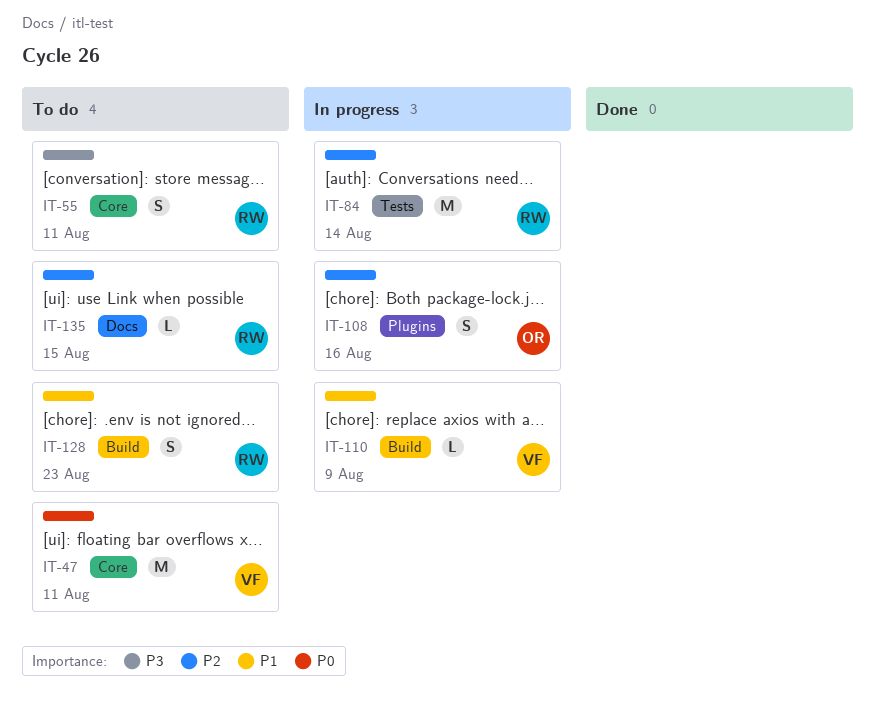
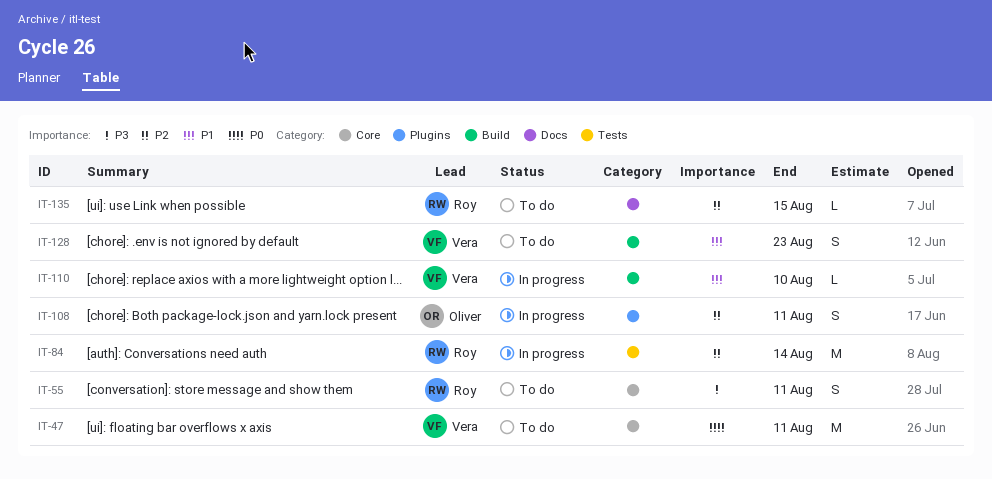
IT-108, due: Aug 16 -> Aug 11
IT-110, due: Aug 9 -> Aug 10
IT-128, owner: Roy -> Vera

